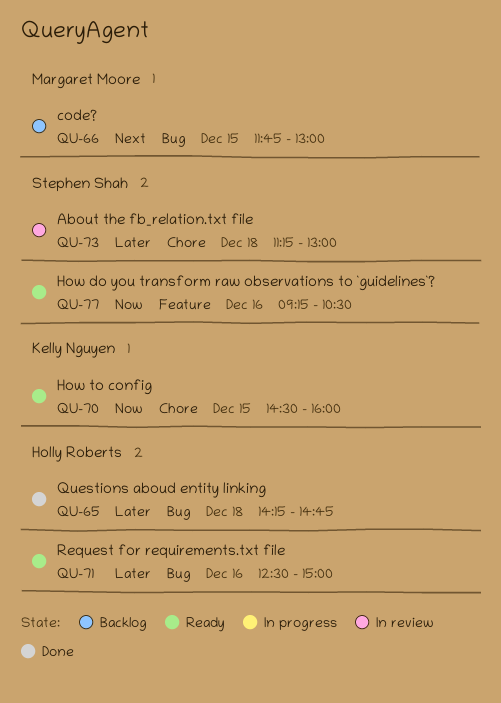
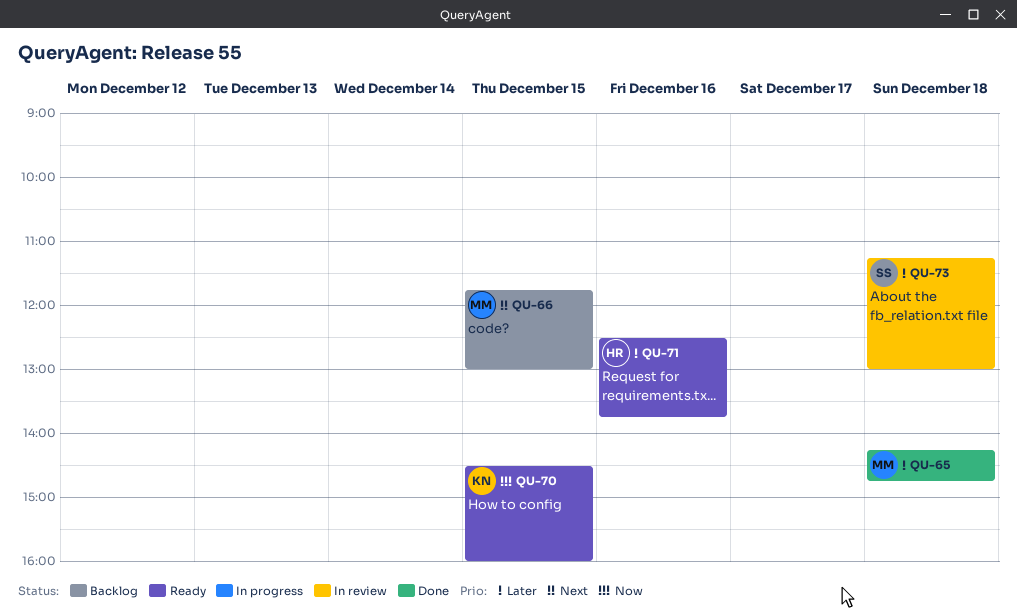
QU-65, owner: Holly Roberts -> Margaret Moore
QU-71, ends: 15:00 -> 13:45
QU-77: present -> none

